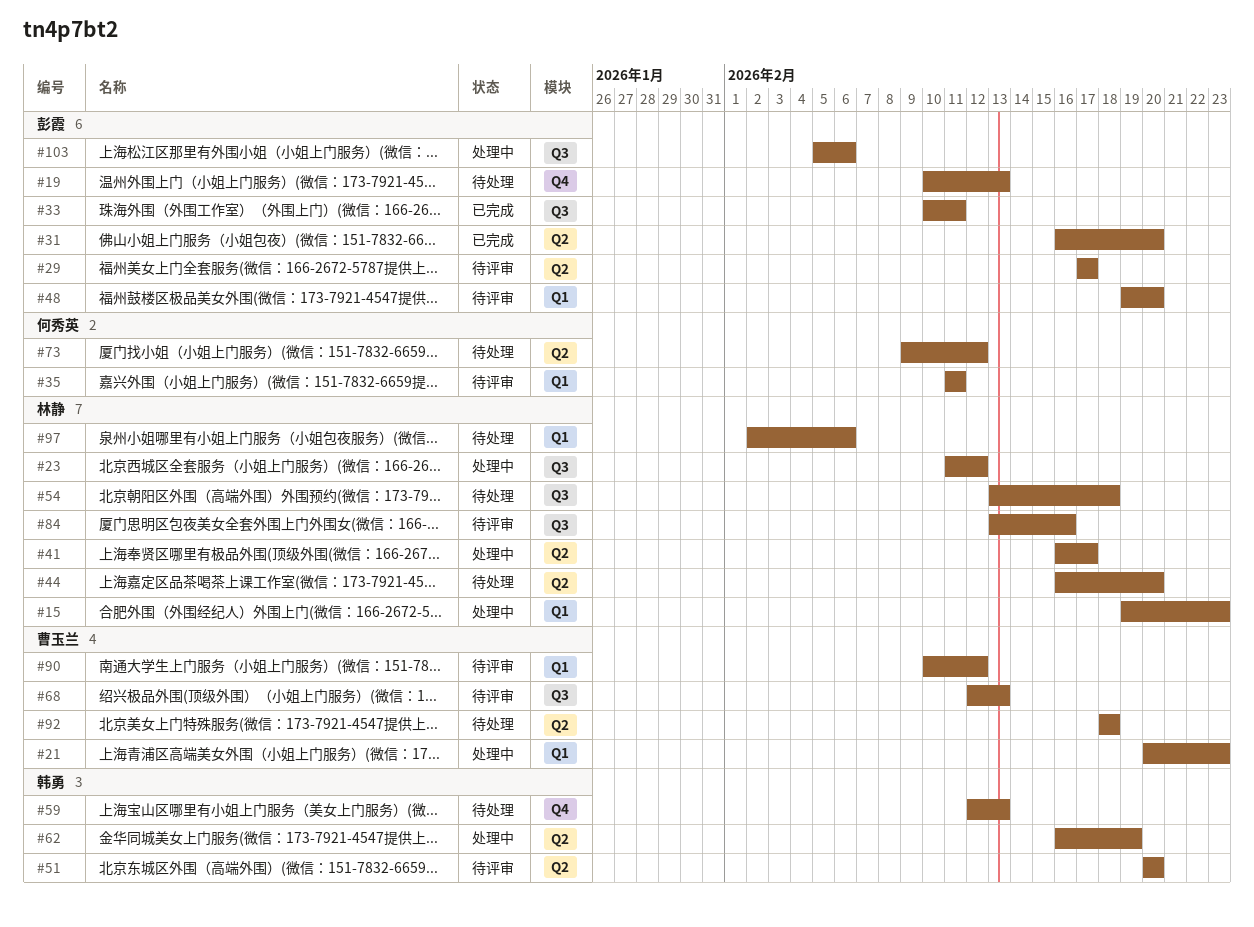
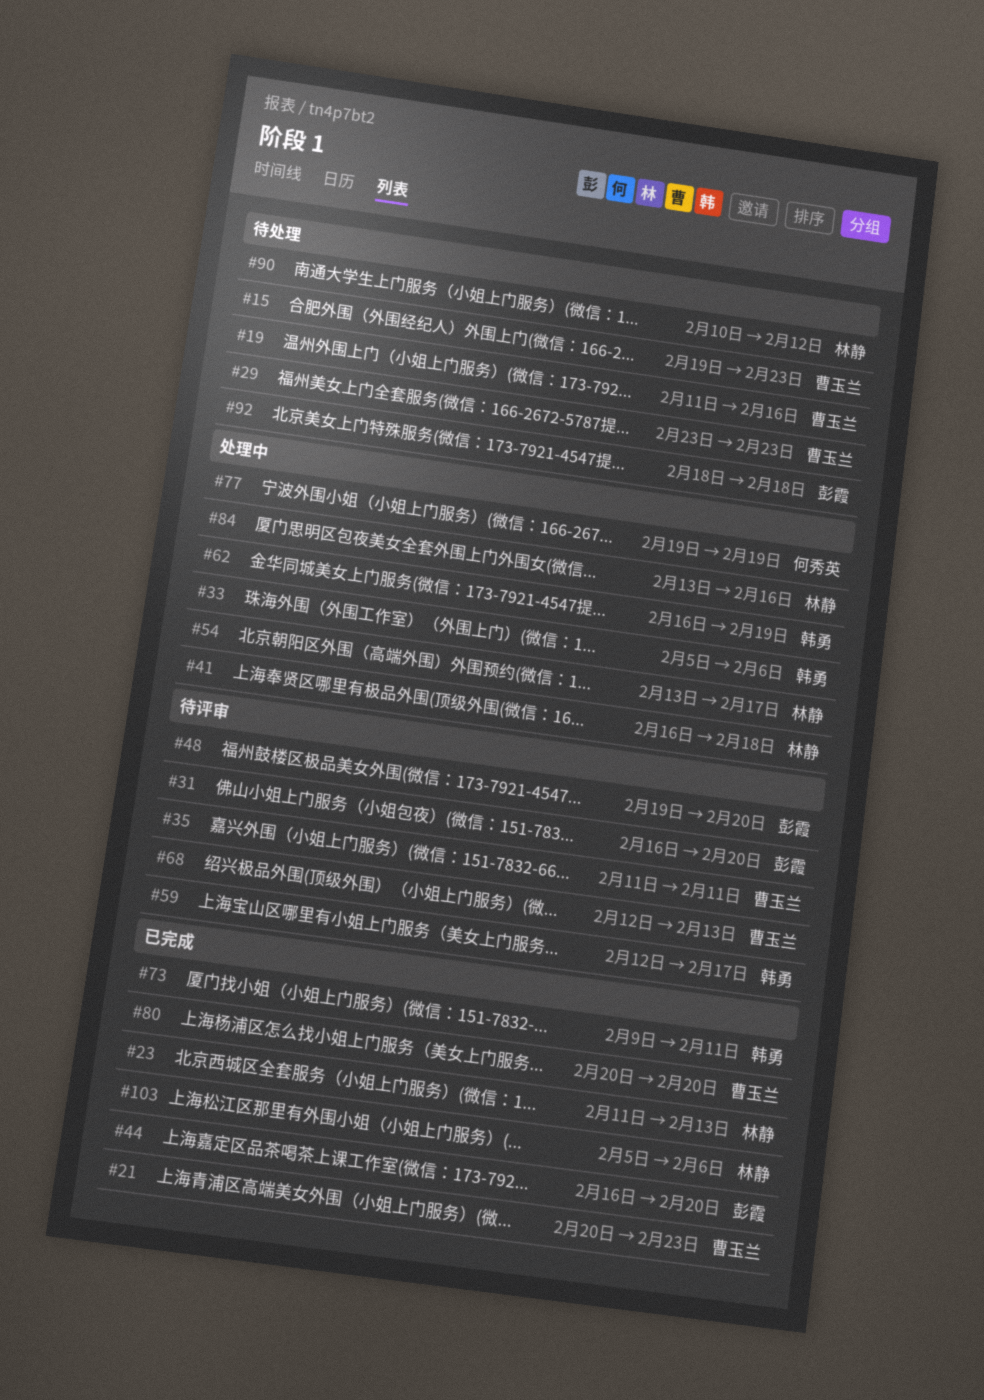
#15, status: 处理中 -> 待处理
#15, owner: 林静 -> 曹玉兰
#19, owner: 彭霞 -> 曹玉兰
#19, start: Feb 10 -> Feb 11
#19, due: Feb 13 -> Feb 16
#21, status: 处理中 -> 已完成
#23, status: 处理中 -> 已完成
#23, due: Feb 12 -> Feb 13
#29, status: 待评审 -> 待处理
#29, owner: 彭霞 -> 曹玉兰
#29, start: Feb 17 -> Feb 23
#29, due: Feb 17 -> Feb 23
#31, status: 已完成 -> 待评审
#33, status: 已完成 -> 处理中
#33, owner: 彭霞 -> 韩勇
#33, start: Feb 10 -> Feb 5
#33, due: Feb 11 -> Feb 6
#35, owner: 何秀英 -> 曹玉兰
#41, due: Feb 17 -> Feb 18
#44, status: 待处理 -> 已完成
#44, owner: 林静 -> 彭霞
#51: present -> none
#54, status: 待处理 -> 处理中
#54, due: Feb 18 -> Feb 17
#59, status: 待处理 -> 待评审
#59, due: Feb 13 -> Feb 17
#73, status: 待处理 -> 已完成
#73, owner: 何秀英 -> 韩勇
#73, due: Feb 12 -> Feb 11
#77: none -> present
#80: none -> present
#84, status: 待评审 -> 处理中
#90, status: 待评审 -> 待处理
#90, owner: 曹玉兰 -> 林静
#92, owner: 曹玉兰 -> 彭霞
#97: present -> none
#103, status: 处理中 -> 已完成
#103, owner: 彭霞 -> 林静

